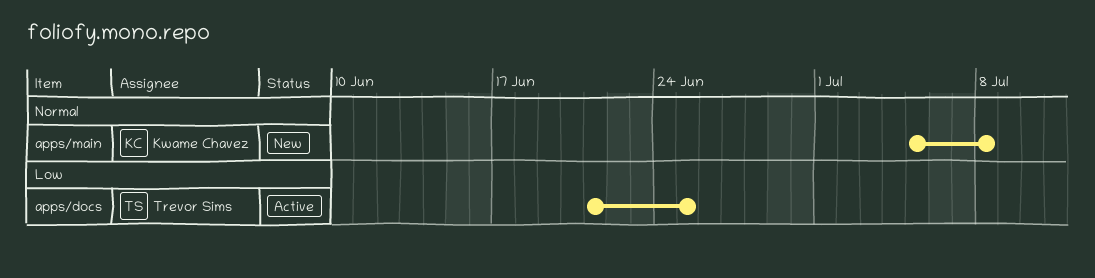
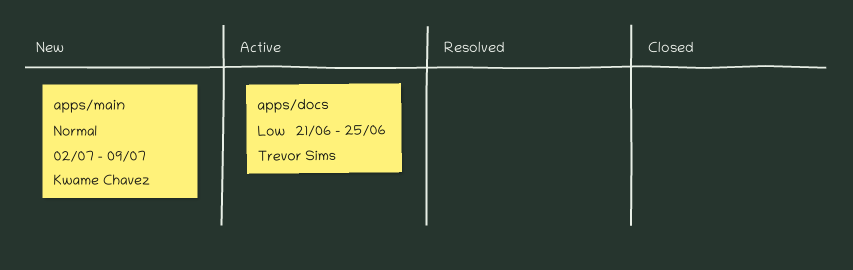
apps/main, start: Jul 5 -> Jul 2
apps/main, due: Jul 8 -> Jul 9

